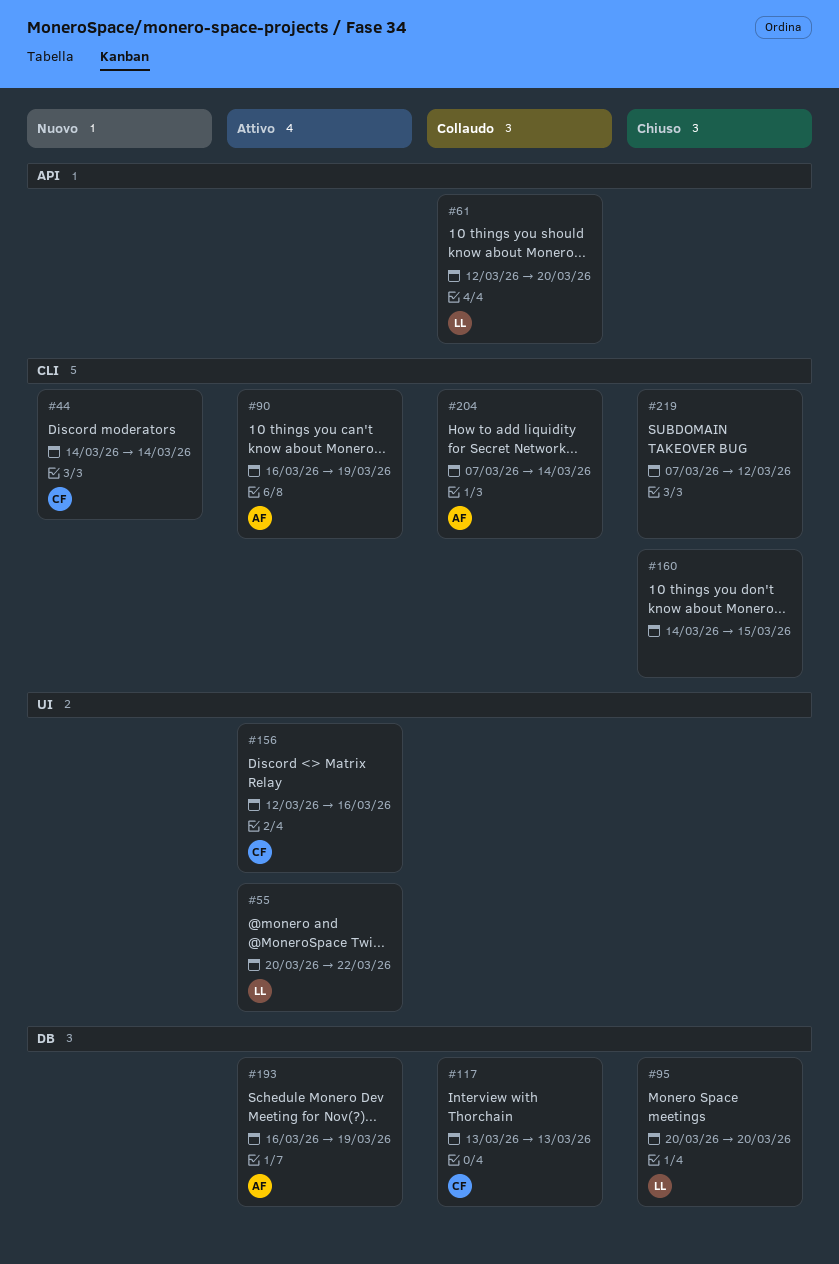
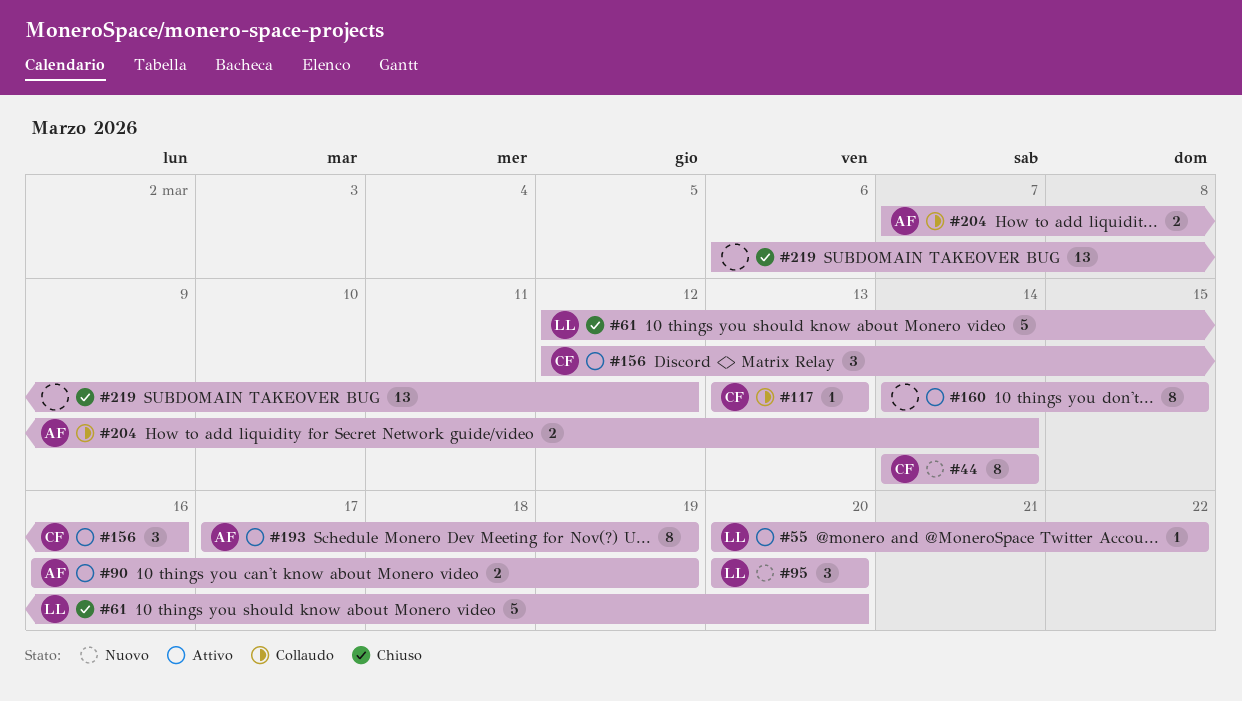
#61, status: Collaudo -> Chiuso
#95, status: Chiuso -> Nuovo
#160, status: Chiuso -> Attivo
#193, start: Mar 16 -> Mar 17
#219, start: Mar 7 -> Mar 6

